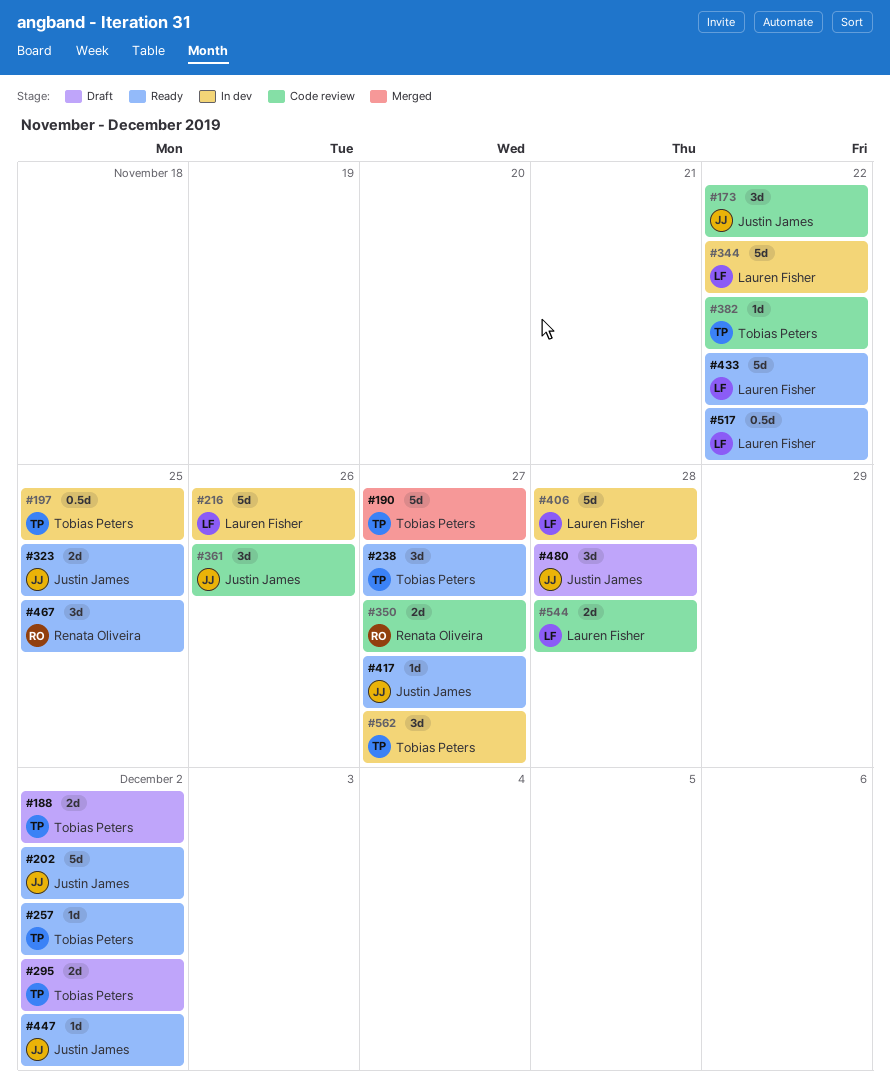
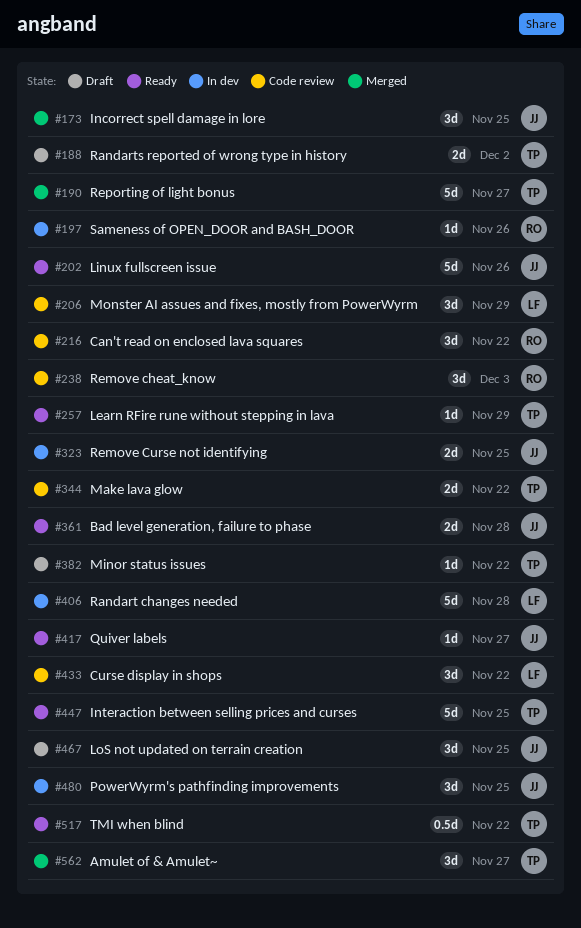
#173, status: Code review -> Merged
#173, due: Nov 22 -> Nov 25
#197, owner: Tobias Peters -> Renata Oliveira
#197, estimate: 0.5d -> 1d
#197, due: Nov 25 -> Nov 26
#202, due: Dec 2 -> Nov 26
#206: none -> present
#216, status: In dev -> Code review
#216, owner: Lauren Fisher -> Renata Oliveira
#216, estimate: 5d -> 3d
#216, due: Nov 26 -> Nov 22
#238, status: Ready -> Code review
#238, owner: Tobias Peters -> Renata Oliveira
#238, due: Nov 27 -> Dec 3
#257, due: Dec 2 -> Nov 29
#295: present -> none
#323, status: Ready -> In dev
#344, status: In dev -> Code review
#344, owner: Lauren Fisher -> Tobias Peters
#344, estimate: 5d -> 2d
#350: present -> none
#361, status: Code review -> Ready
#361, estimate: 3d -> 2d
#361, due: Nov 26 -> Nov 28
#382, status: Code review -> Draft
#433, status: Ready -> Code review
#433, estimate: 5d -> 3d
#447, owner: Justin James -> Tobias Peters
#447, estimate: 1d -> 5d
#447, due: Dec 2 -> Nov 25
#467, status: Ready -> Draft
#467, owner: Renata Oliveira -> Justin James
#480, status: Draft -> In dev
#480, due: Nov 28 -> Nov 25
#517, owner: Lauren Fisher -> Tobias Peters
#544: present -> none
#562, status: In dev -> Merged

